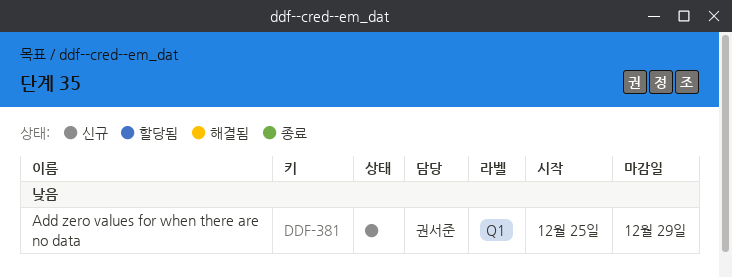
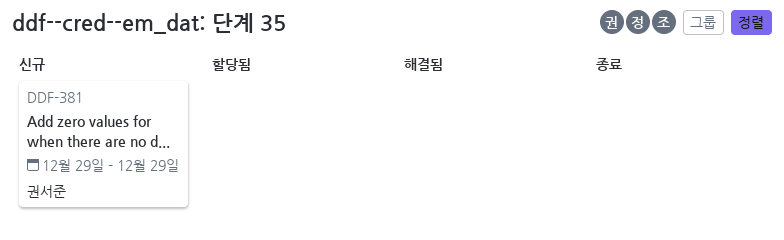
DDF-381, start: Dec 25 -> Dec 29

